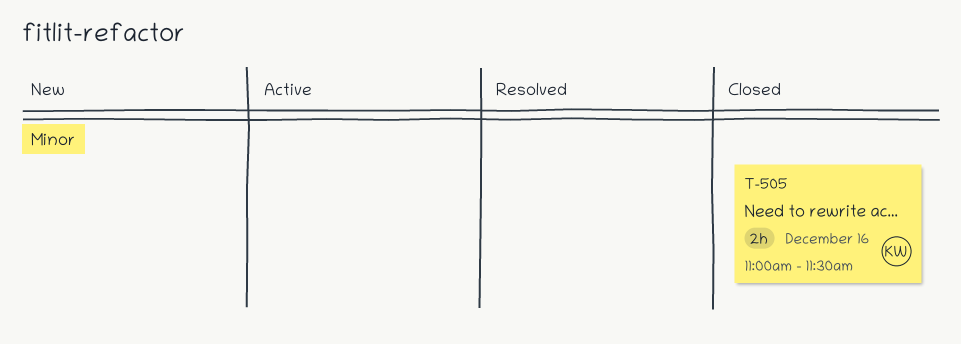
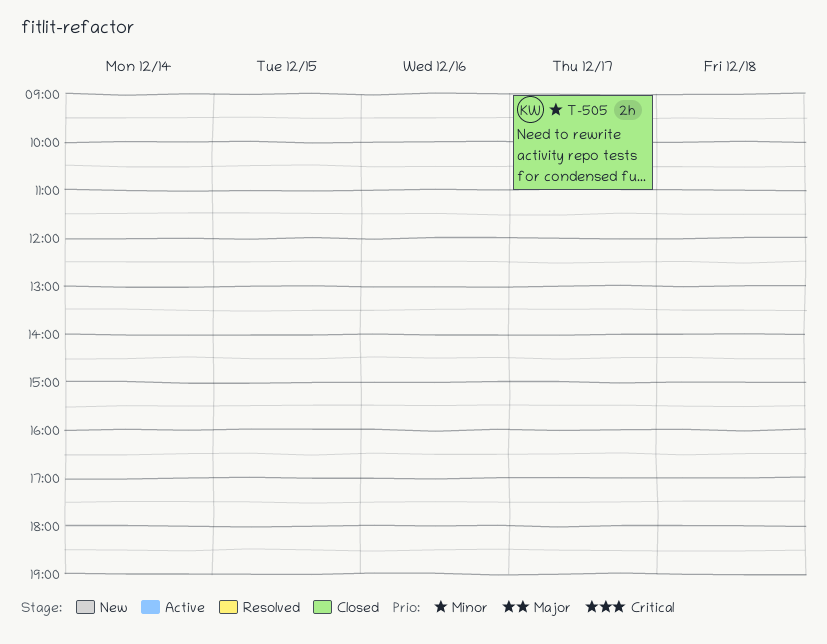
T-505, day: Dec 16 -> Dec 17
T-505, begins: 11:00 -> 09:00
T-505, ends: 11:30 -> 11:00

